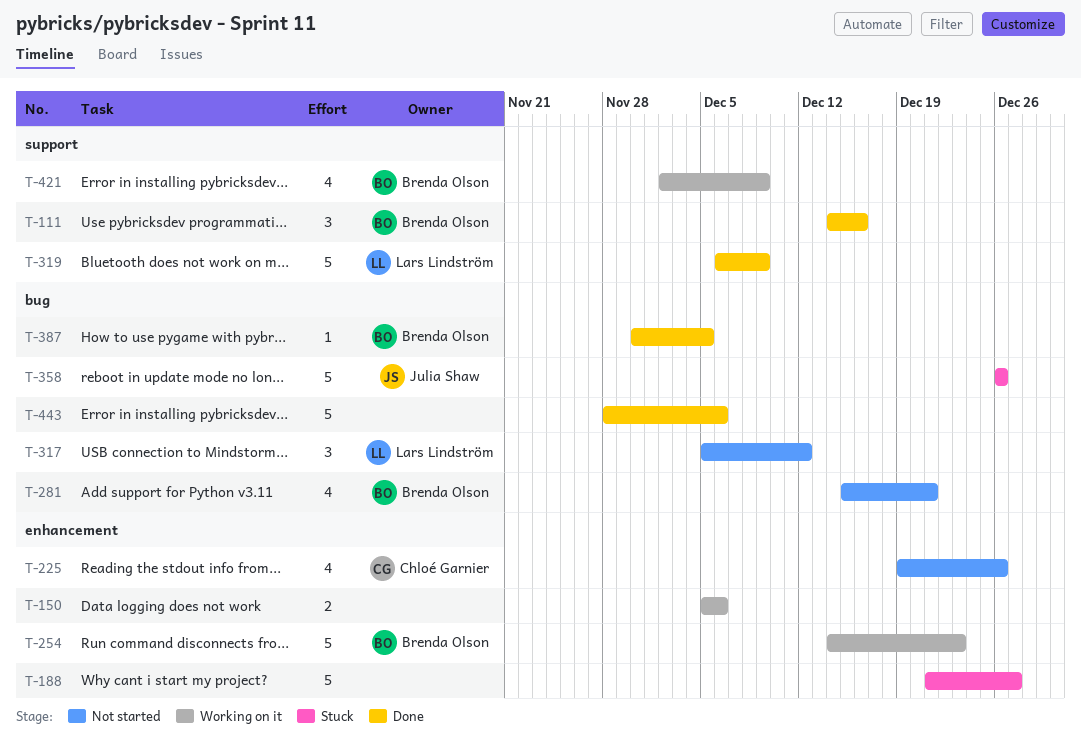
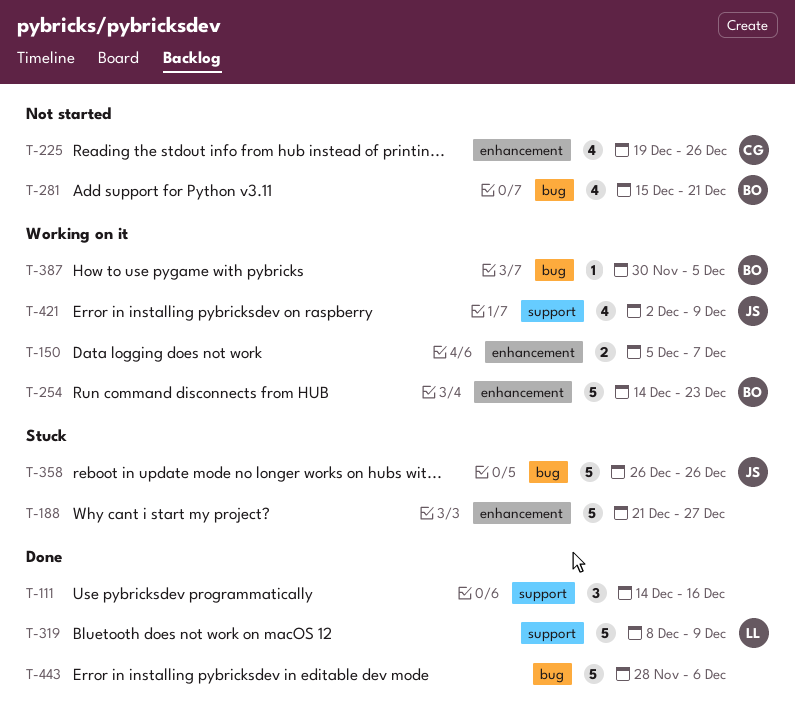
T-111, owner: Brenda Olson -> none
T-150, due: Dec 6 -> Dec 7
T-317: present -> none
T-319, start: Dec 6 -> Dec 8
T-387, status: Done -> Working on it
T-421, owner: Brenda Olson -> Julia Shaw

